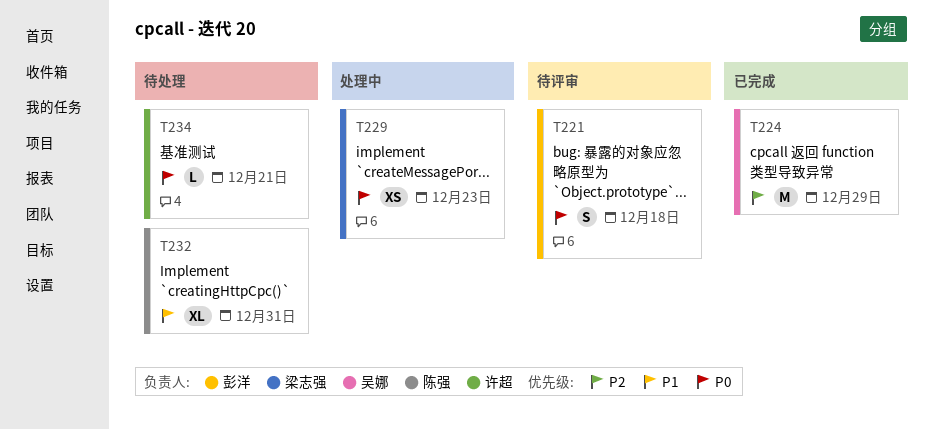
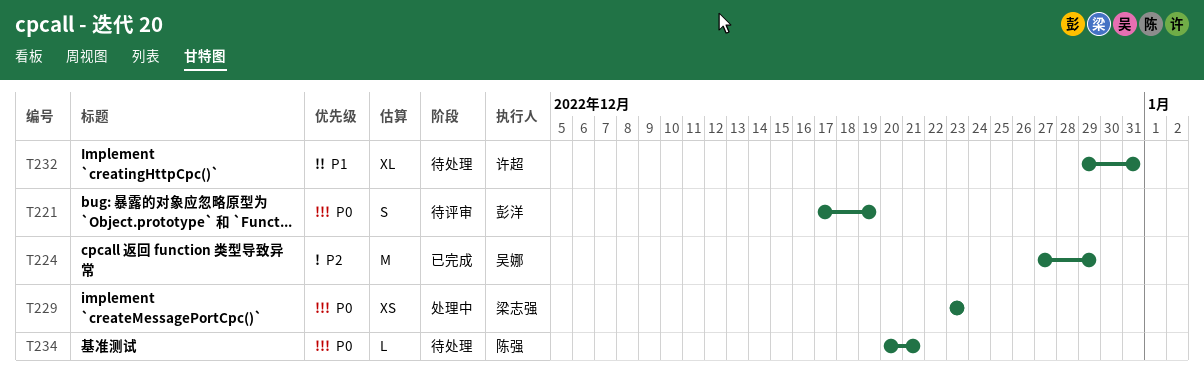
T221, due: Dec 18 -> Dec 19
T232, owner: 陈强 -> 许超
T234, owner: 许超 -> 陈强

